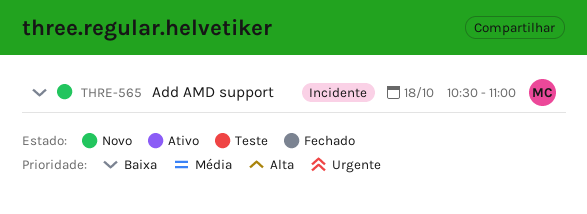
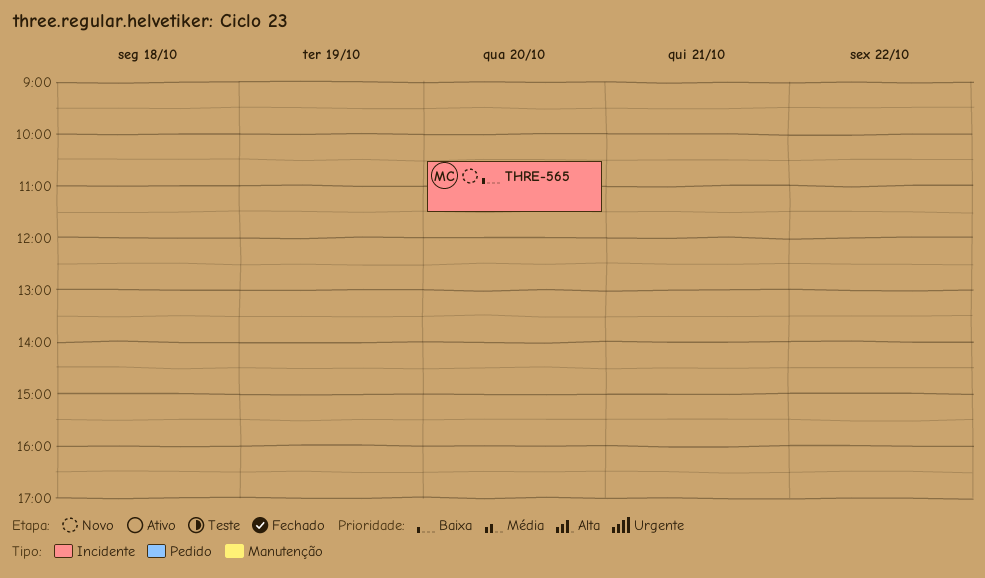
THRE-565, day: Oct 18 -> Oct 20
THRE-565, ends: 11:00 -> 11:30

